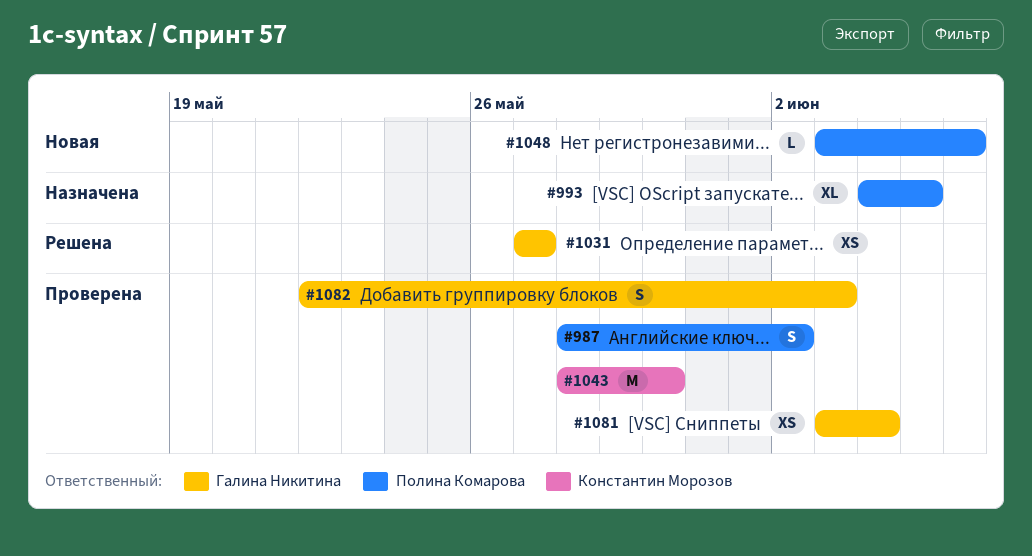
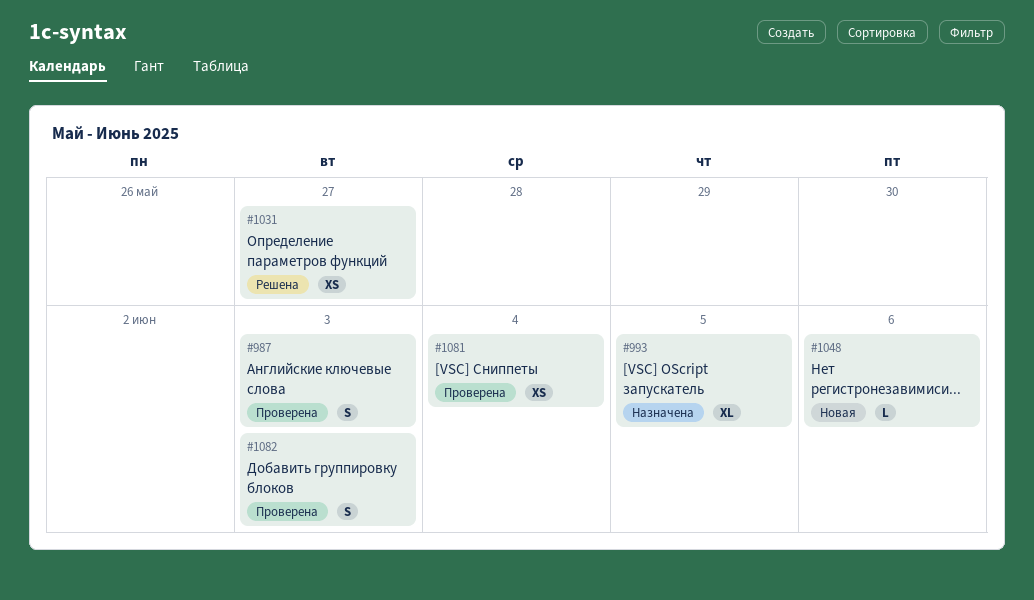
#987, due: Jun 2 -> Jun 3
#1043: present -> none

